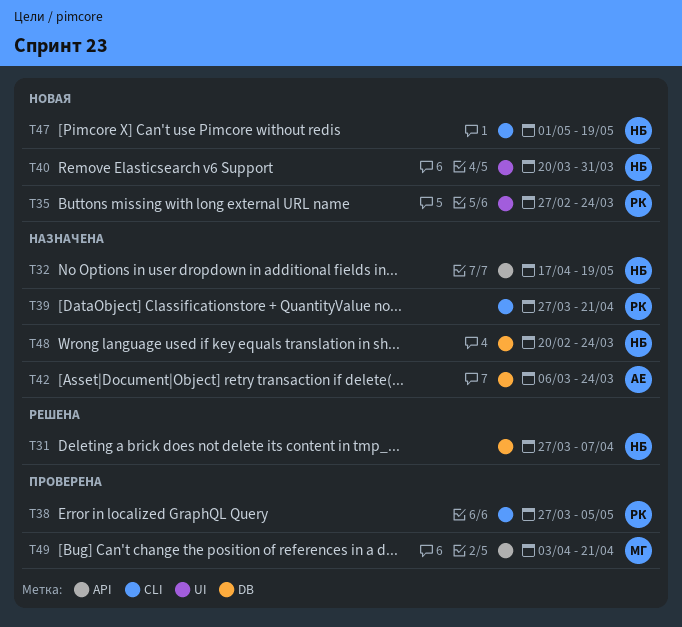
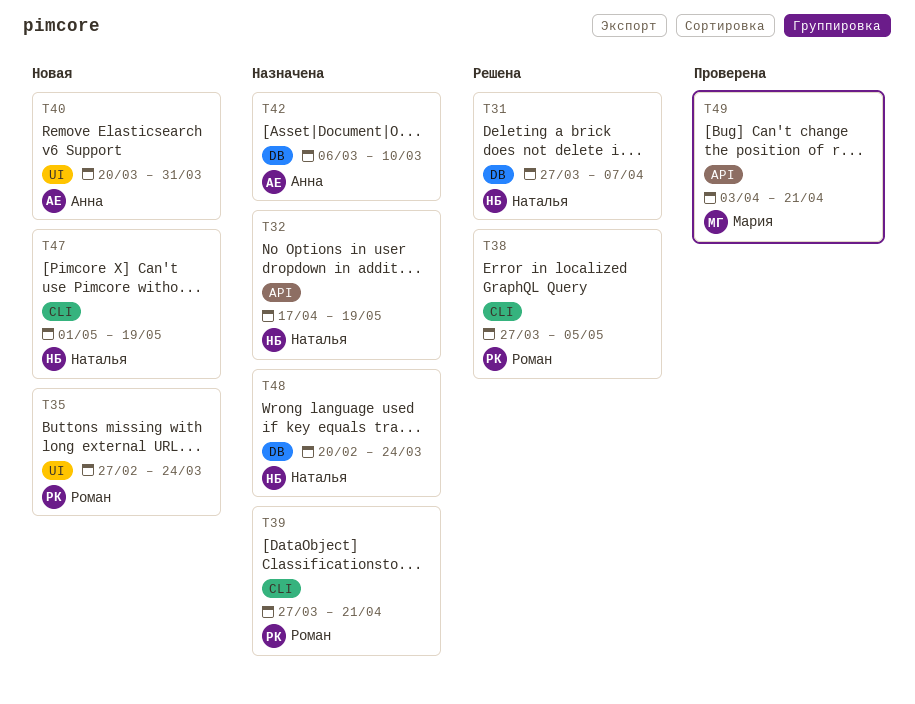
T38, status: Проверена -> Решена
T40, owner: Наталья -> Анна
T42, due: Mar 24 -> Mar 10

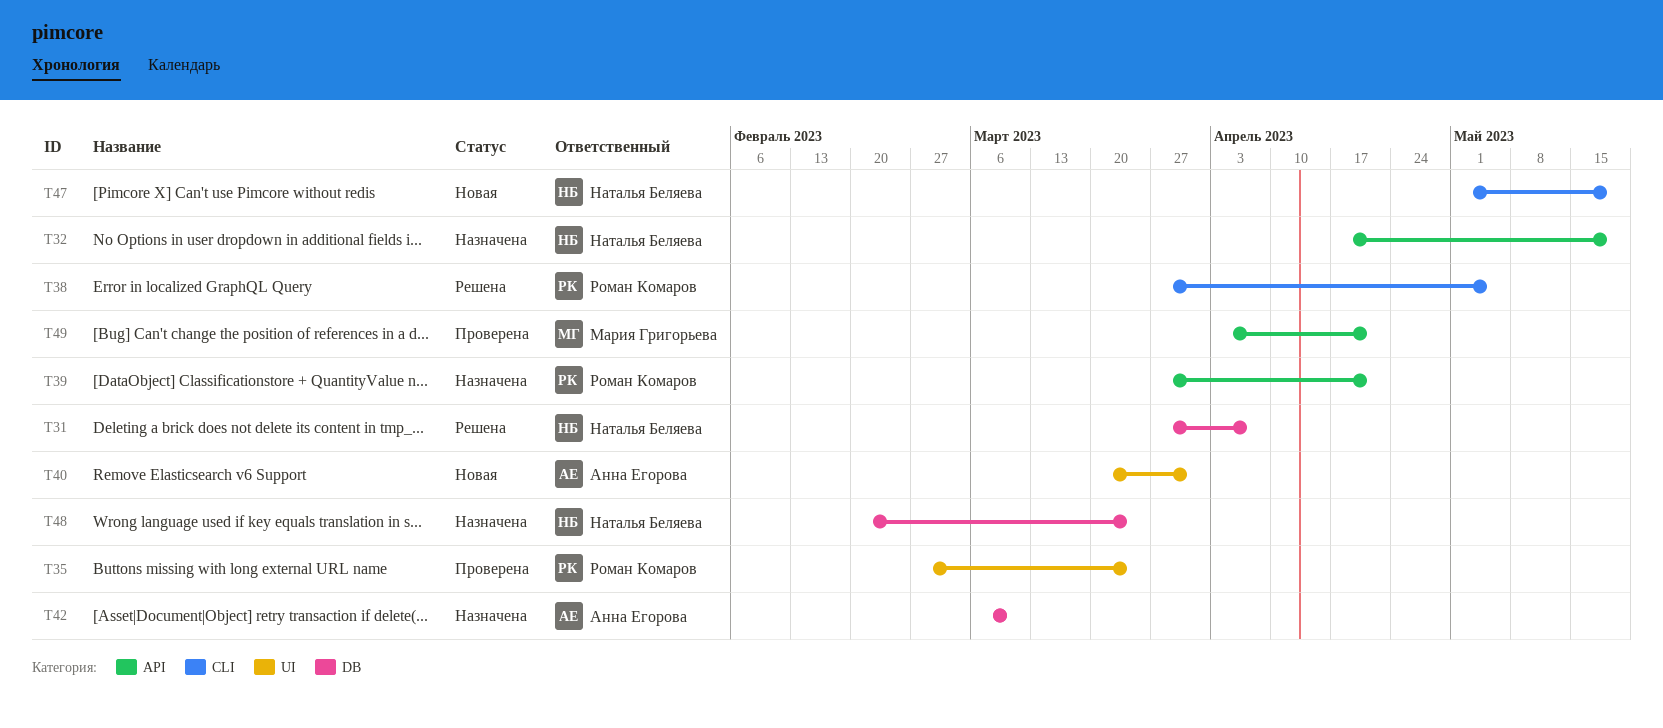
T35, status: Новая -> Проверена
T39, label: CLI -> API

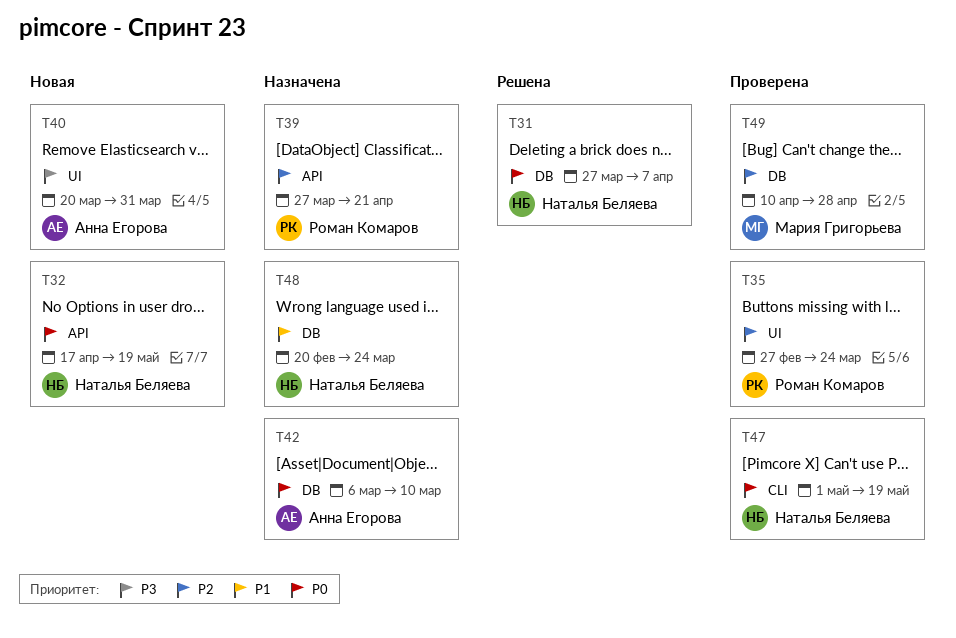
T32, status: Назначена -> Новая
T38: present -> none
T47, status: Новая -> Проверена
T49, label: API -> DB
T49, start: Apr 3 -> Apr 10
T49, due: Apr 21 -> Apr 28

